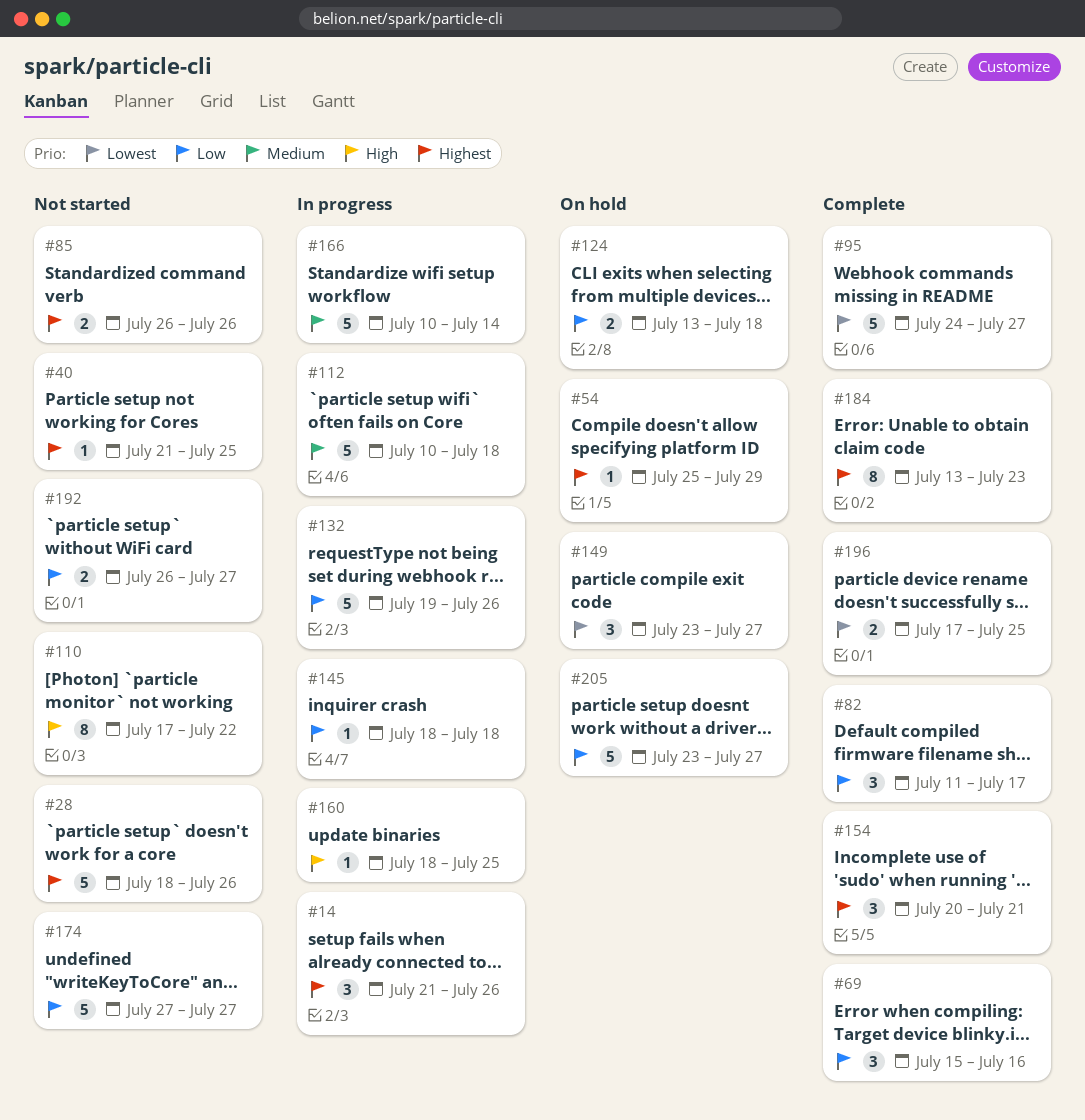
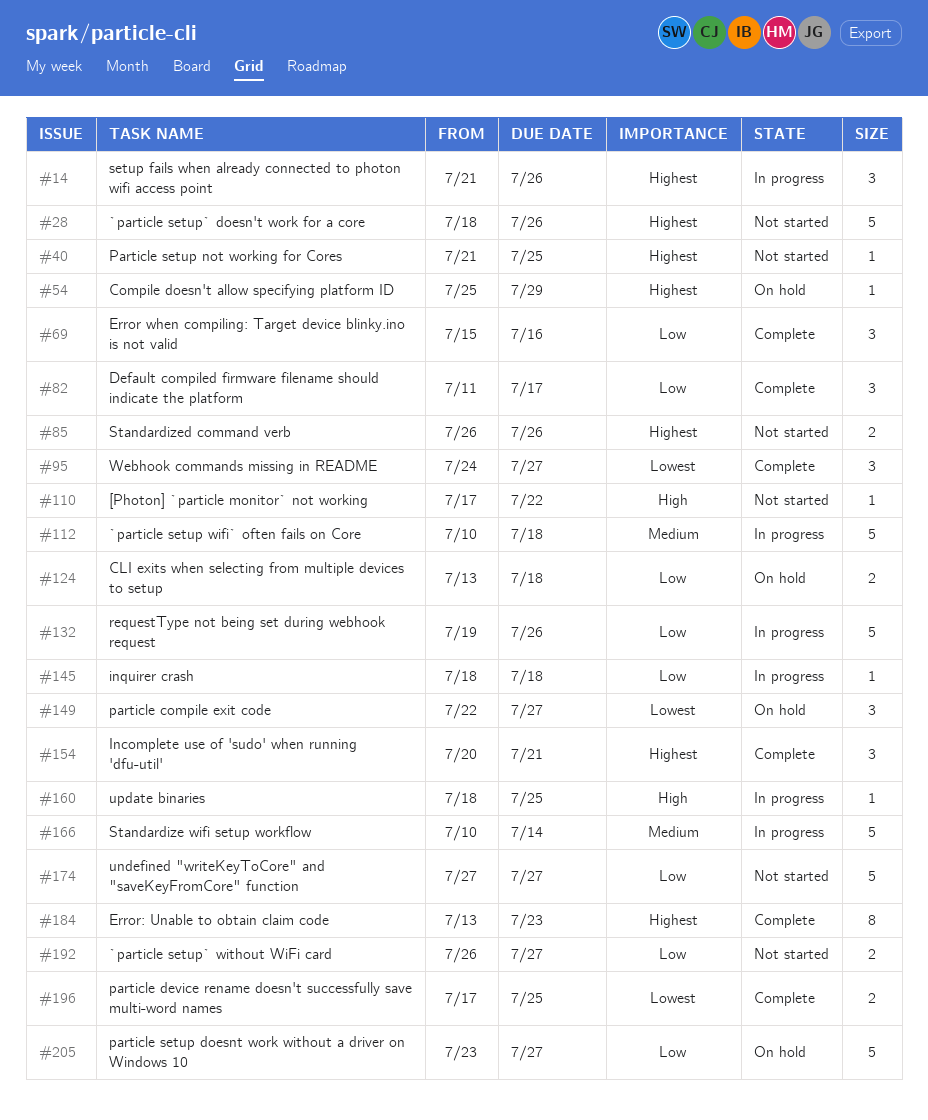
#95, estimate: 5 -> 3
#110, estimate: 8 -> 1
#149, start: Jul 23 -> Jul 22

